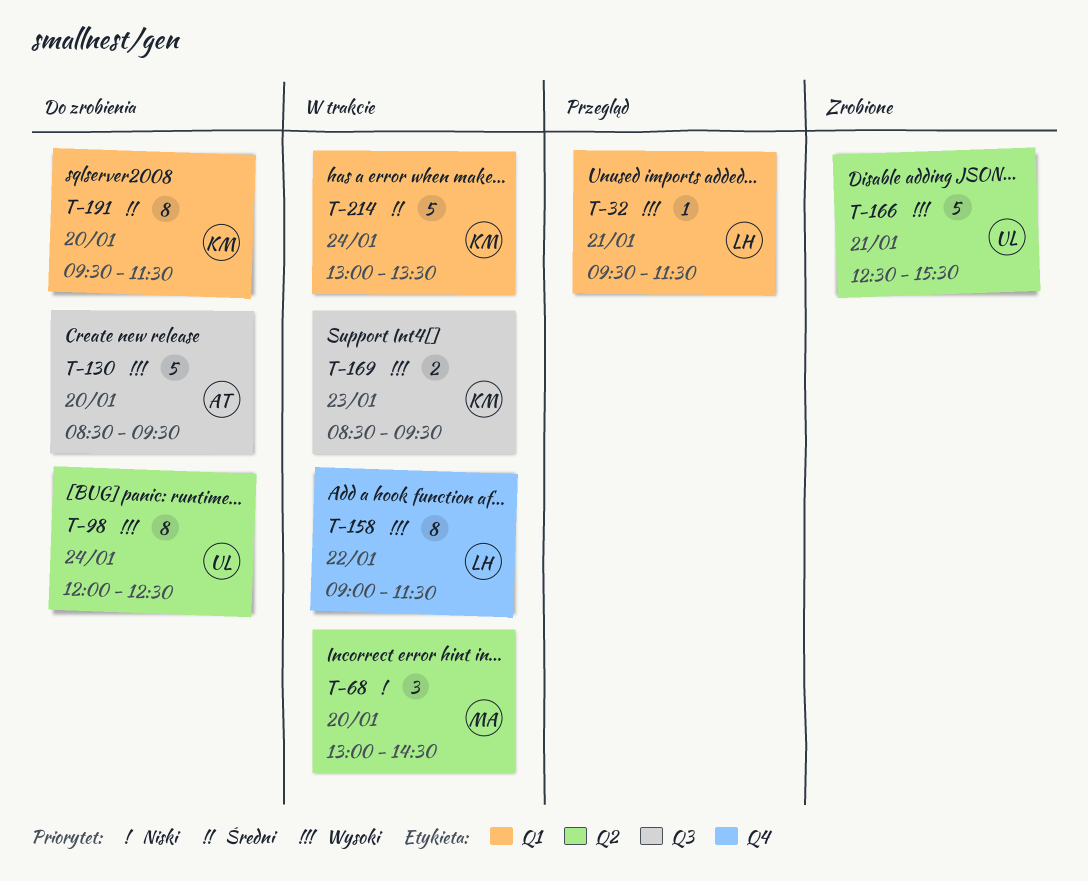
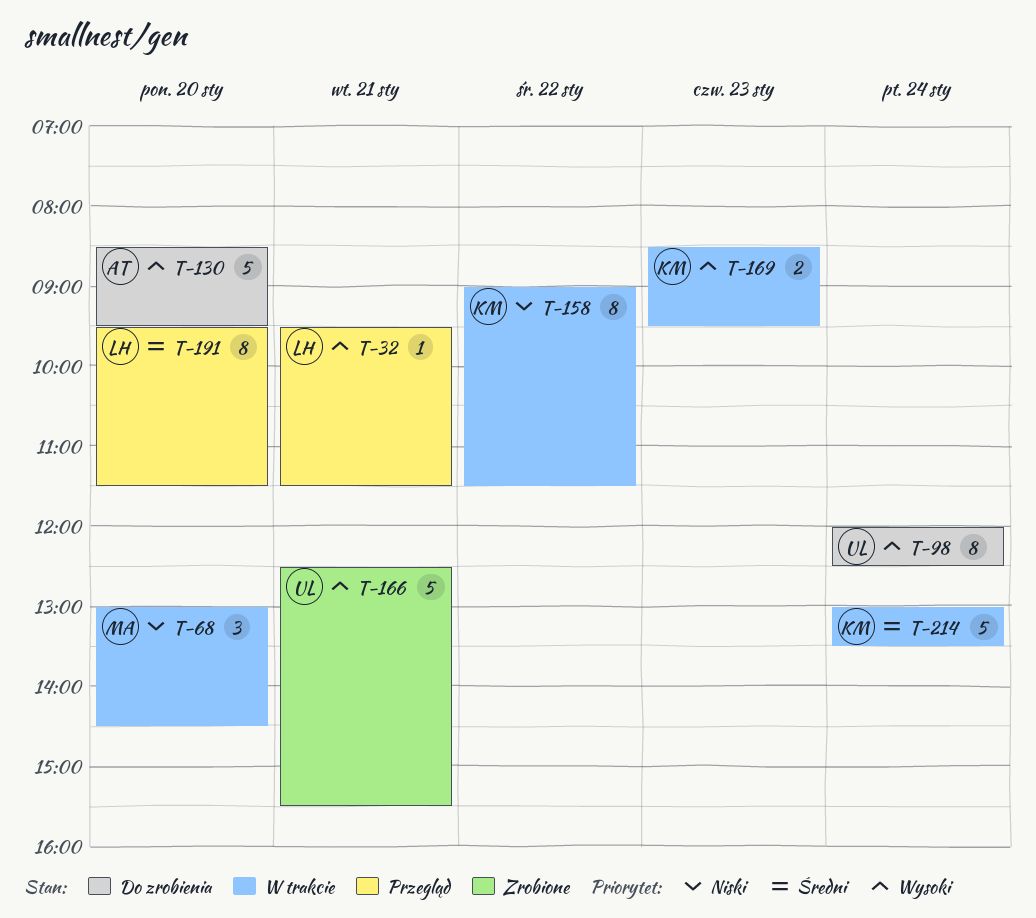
T-158, owner: LH -> KM
T-158, priority: Wysoki -> Niski
T-191, status: Do zrobienia -> Przegląd
T-191, owner: KM -> LH

